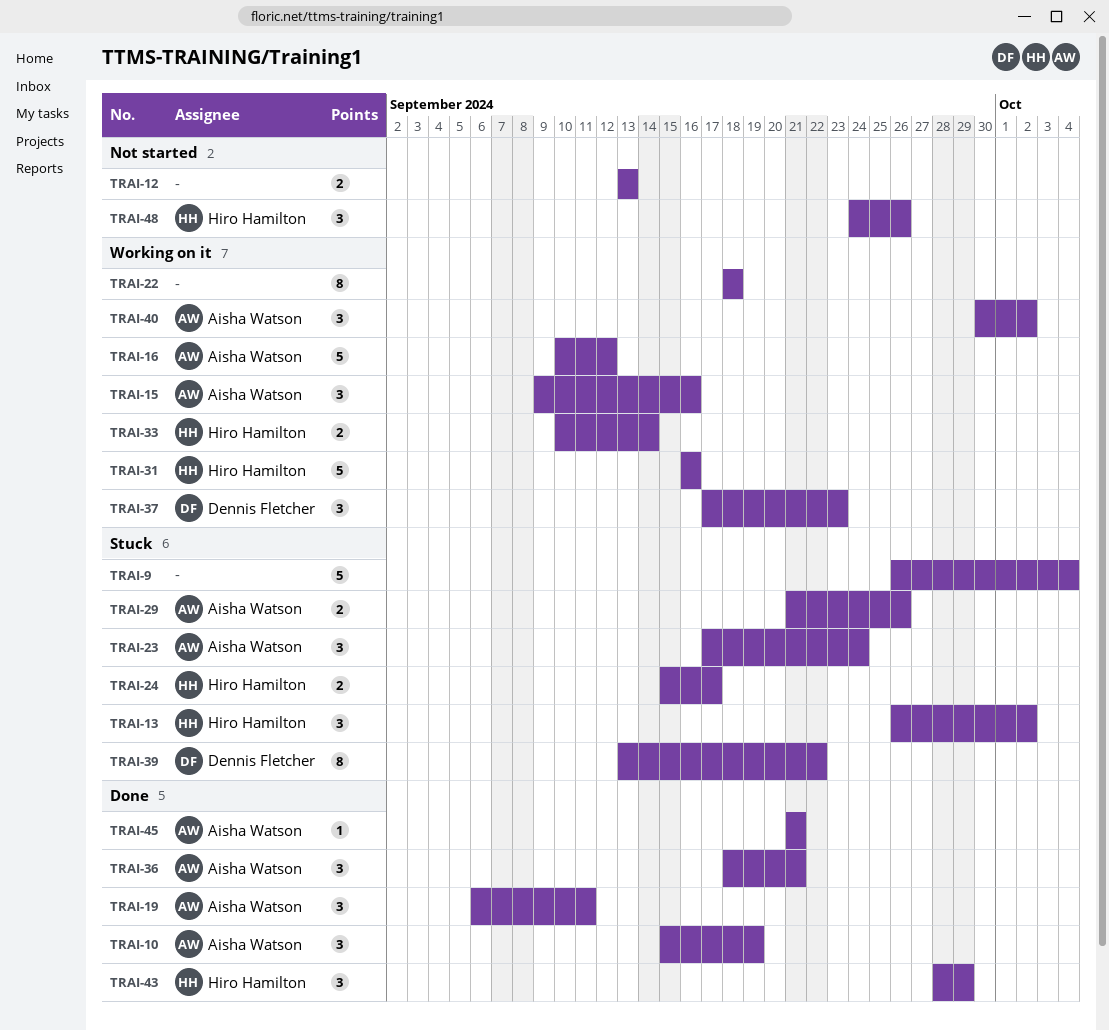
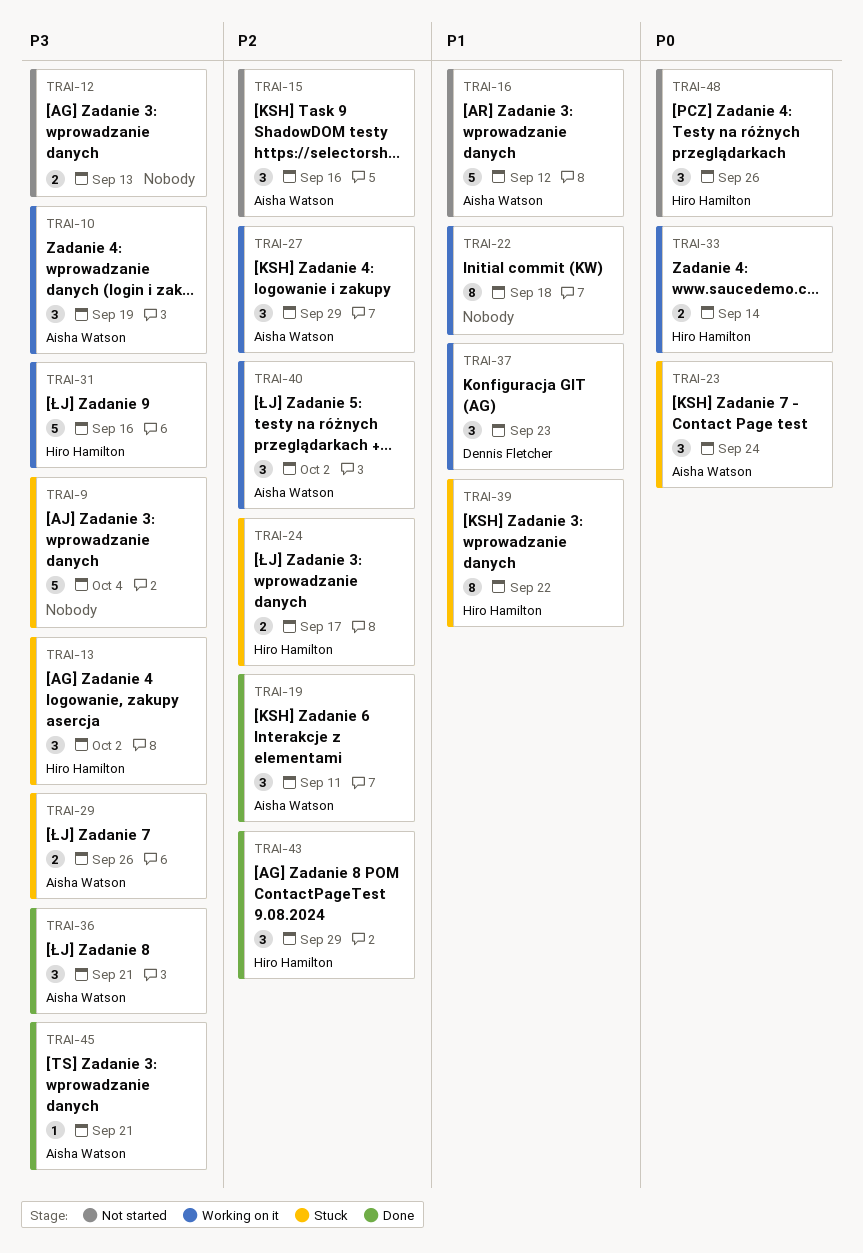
TRAI-10, status: Done -> Working on it
TRAI-15, status: Working on it -> Not started
TRAI-16, status: Working on it -> Not started
TRAI-27: none -> present
TRAI-39, owner: Dennis Fletcher -> Hiro Hamilton

